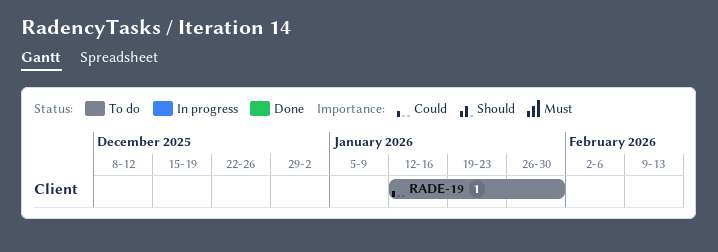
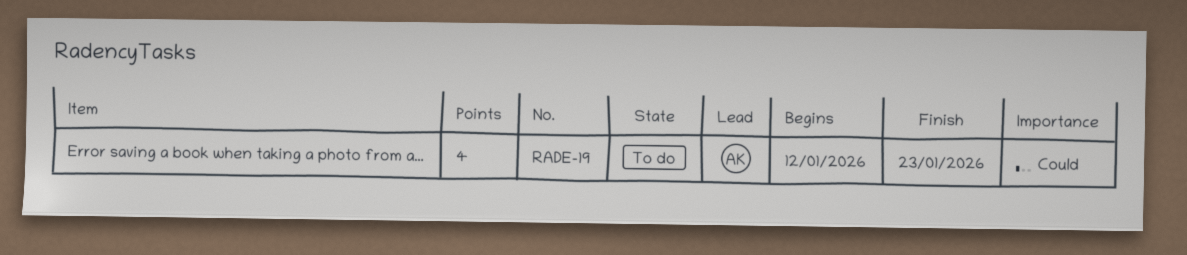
RADE-19, estimate: 1 -> 4
RADE-19, due: Jan 30 -> Jan 23

